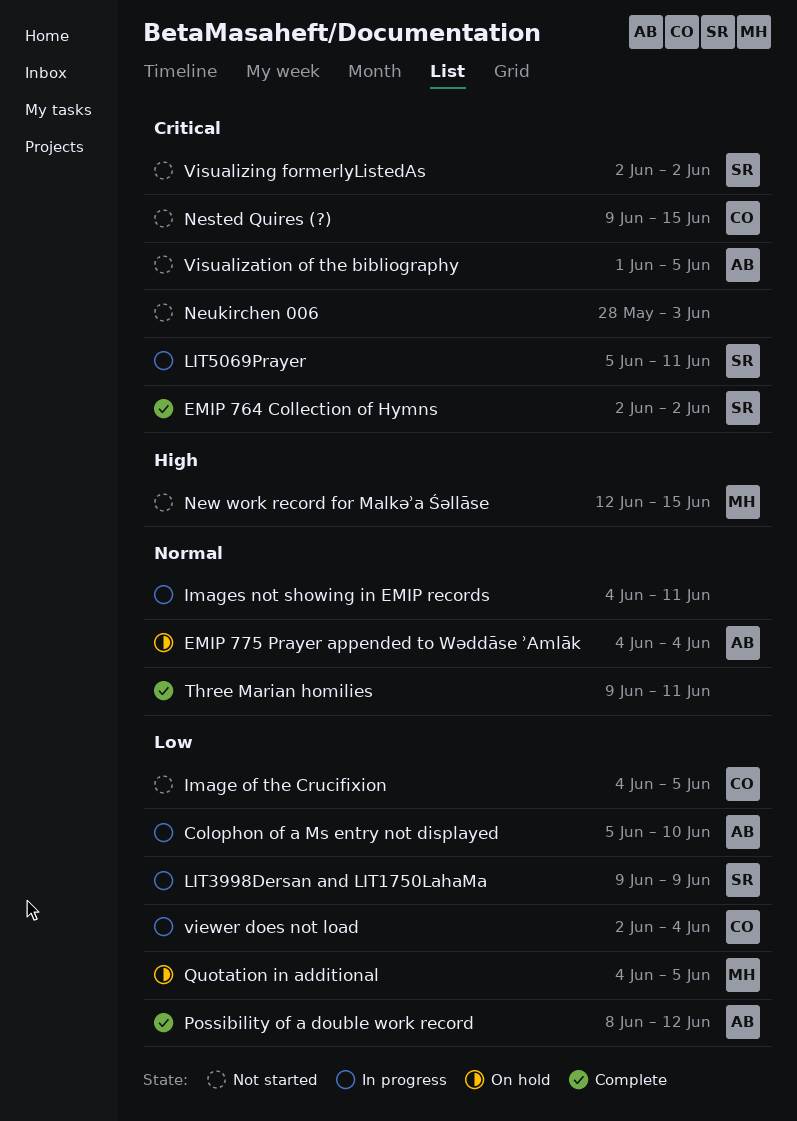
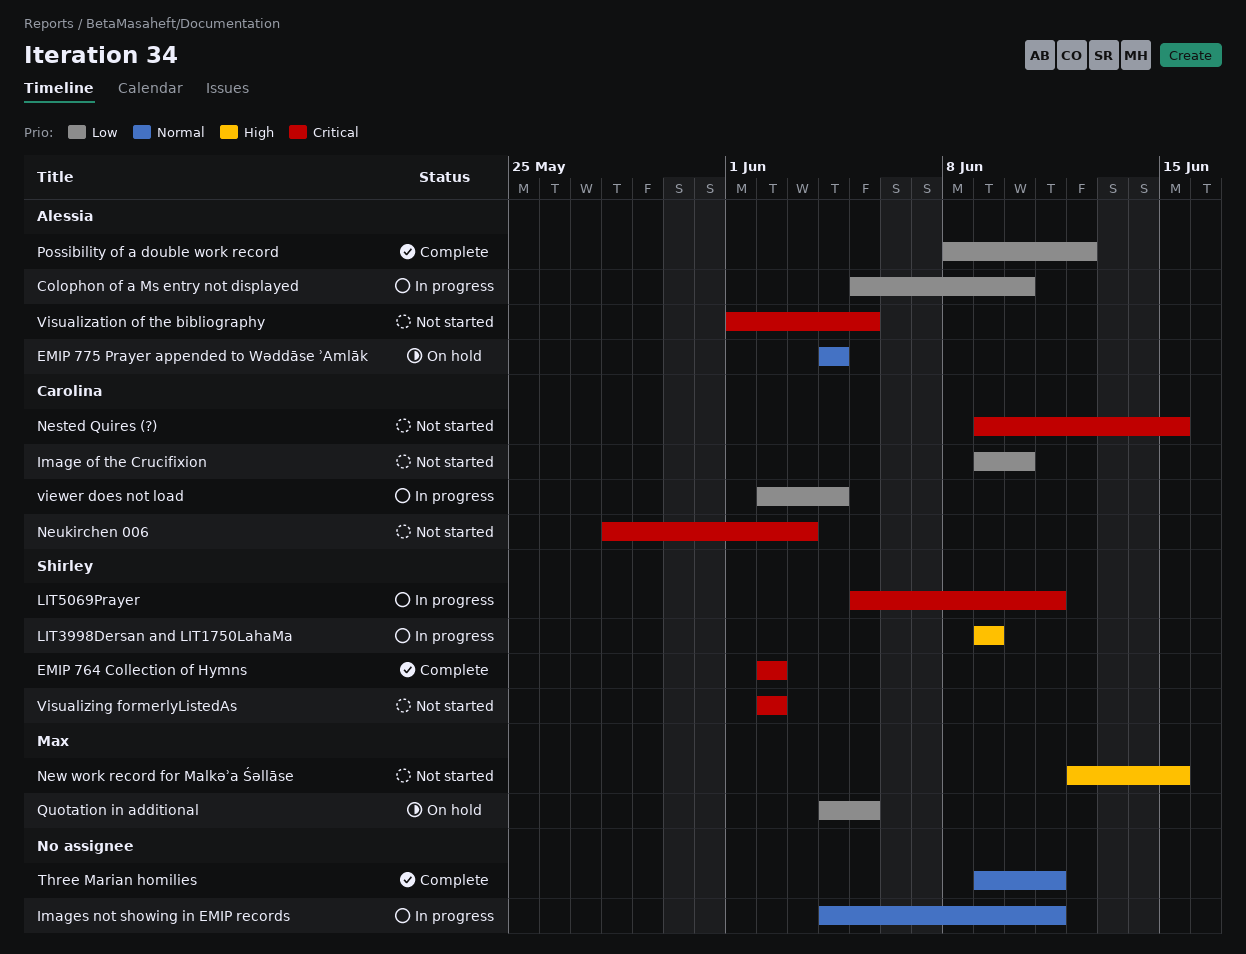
Image of the Crucifixion, start: Jun 4 -> Jun 9
Image of the Crucifixion, due: Jun 5 -> Jun 10
LIT3998Dersan and LIT1750LahaMa, priority: Low -> High
Neukirchen 006, owner: none -> Carolina

